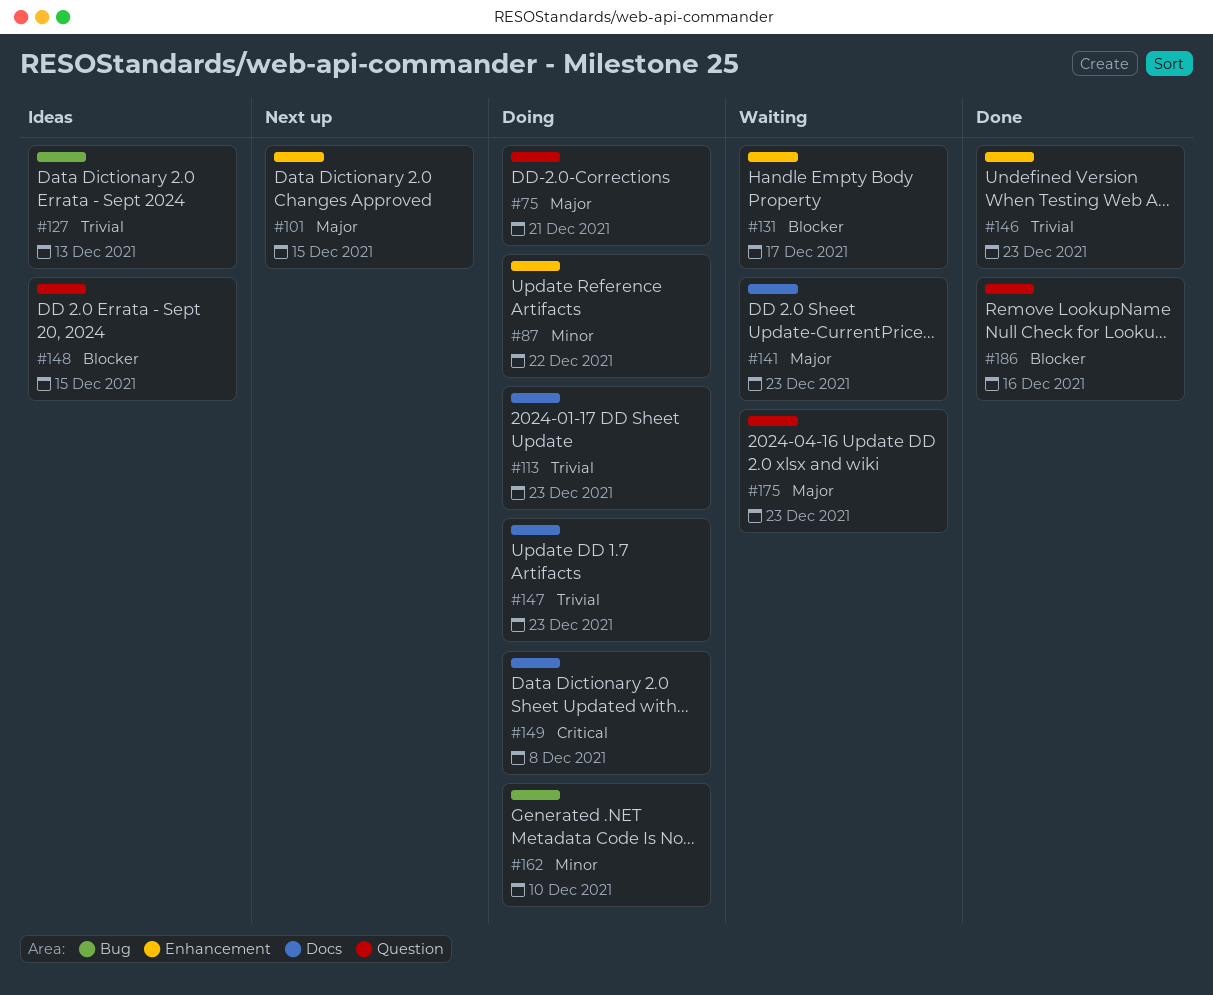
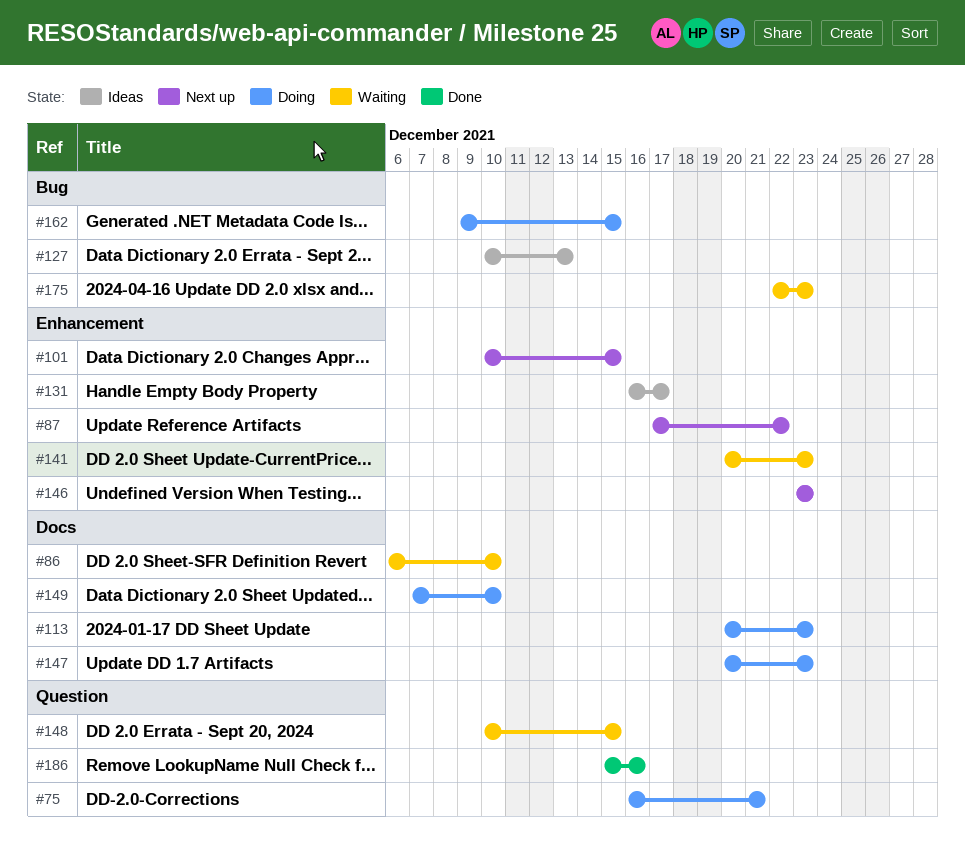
#86: none -> present
#87, status: Doing -> Next up
#131, status: Waiting -> Ideas
#141, label: Docs -> Enhancement
#146, status: Done -> Next up
#148, status: Ideas -> Waiting
#149, due: Dec 8 -> Dec 10
#162, due: Dec 10 -> Dec 15
#175, label: Question -> Bug

